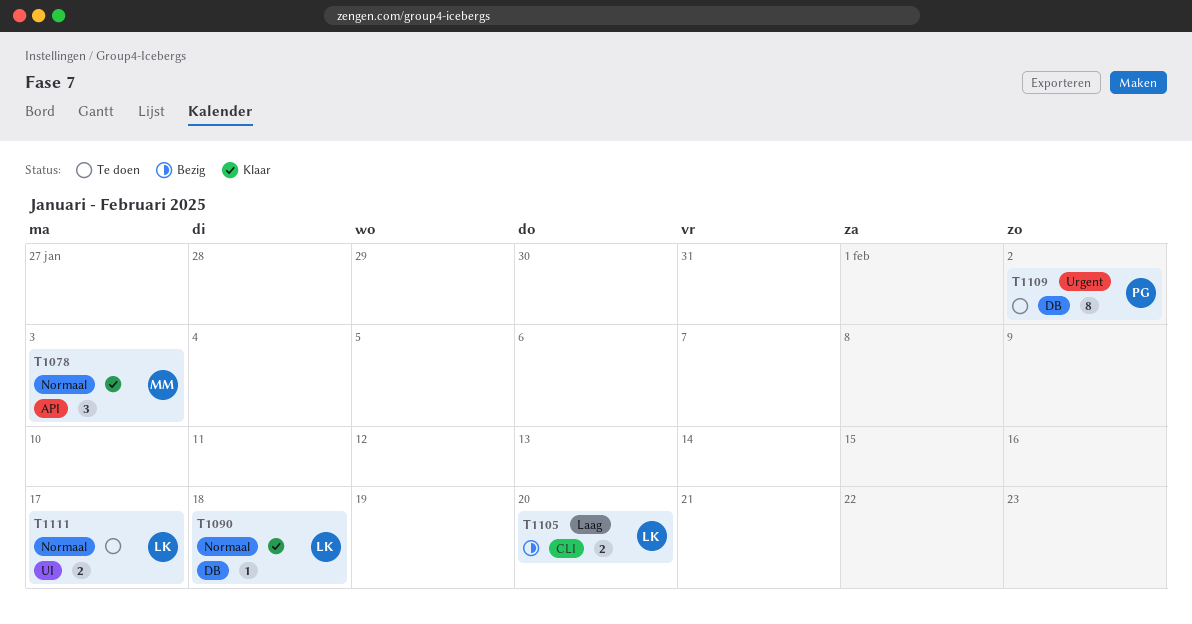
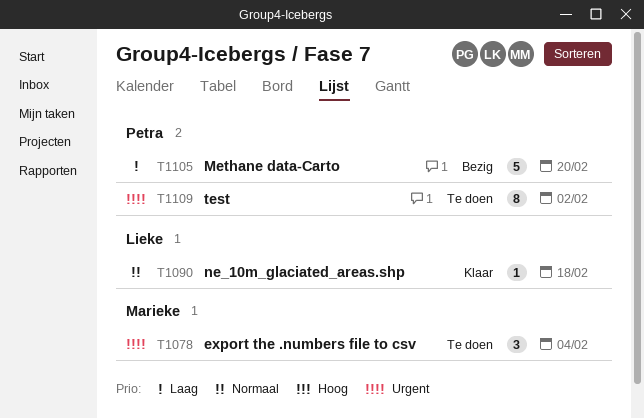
T1078, status: Klaar -> Te doen
T1078, priority: Normaal -> Urgent
T1078, due: Feb 3 -> Feb 4
T1105, owner: Lieke -> Petra
T1105, estimate: 2 -> 5
T1111: present -> none

